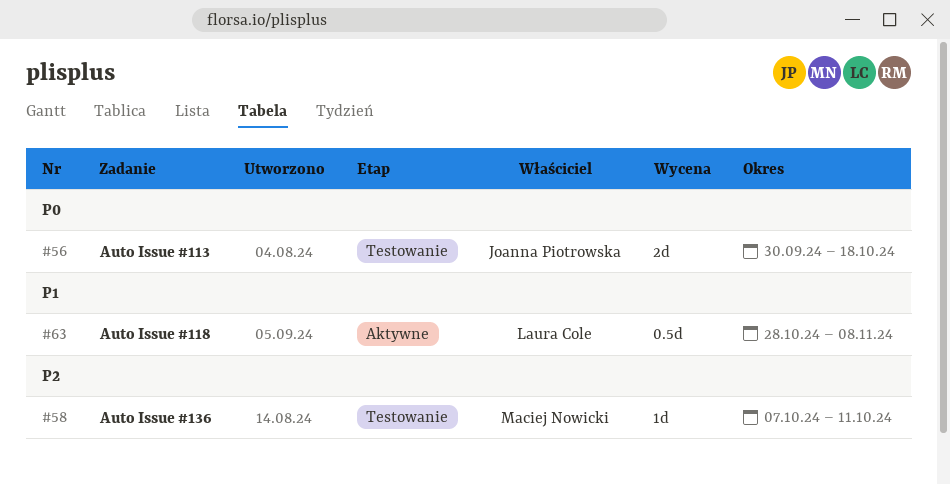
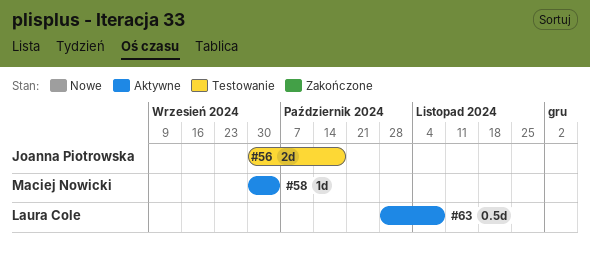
#58, status: Testowanie -> Aktywne
#58, start: Oct 7 -> Sep 30
#58, due: Oct 11 -> Oct 4

